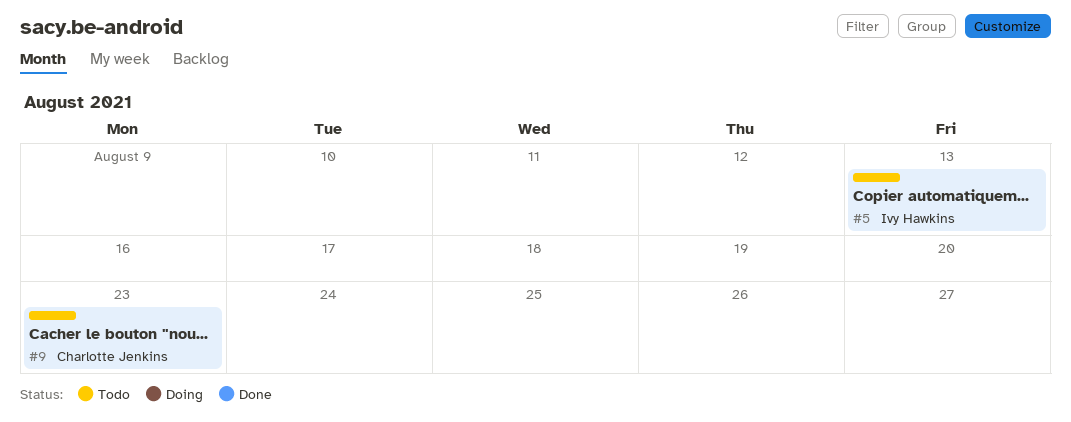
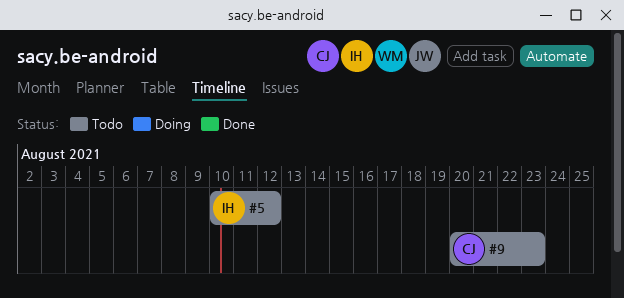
#5, due: Aug 13 -> Aug 12

